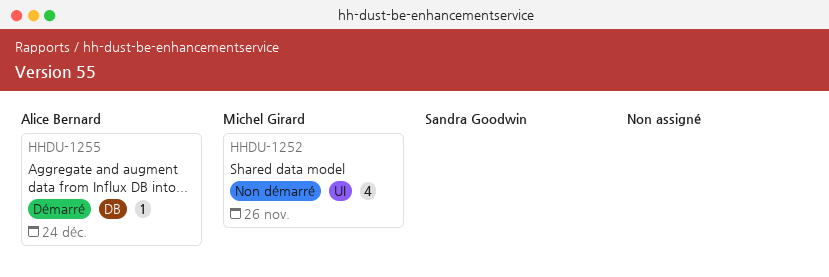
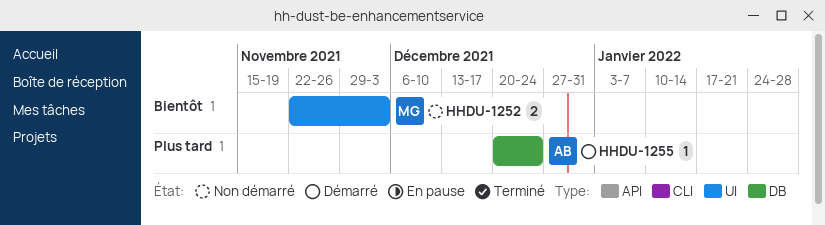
HHDU-1252, estimate: 4 -> 2
HHDU-1252, due: Nov 26 -> Dec 3

